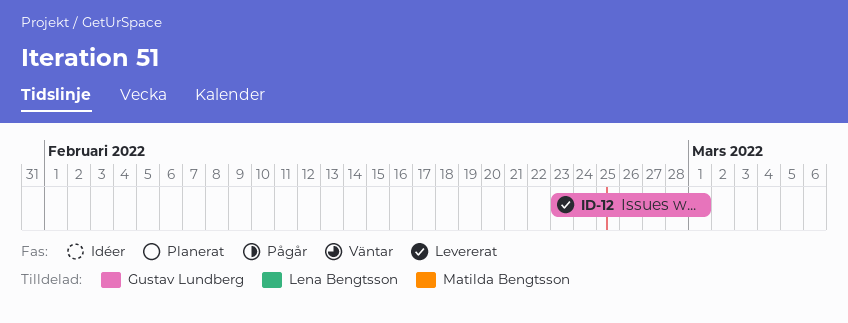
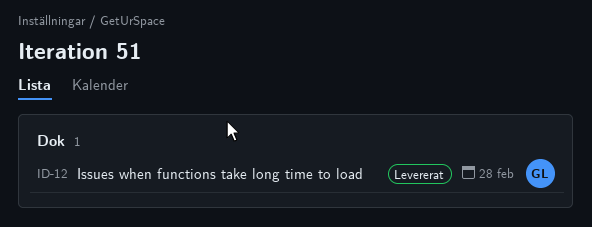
ID-12, due: Mar 1 -> Feb 28

